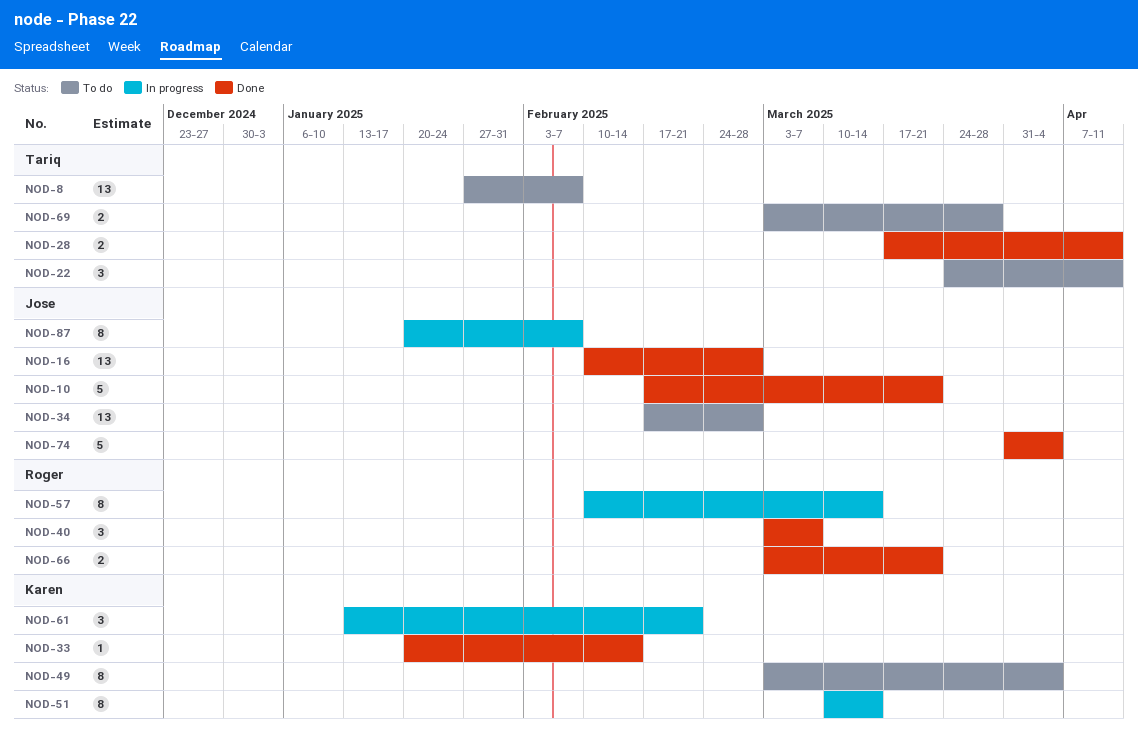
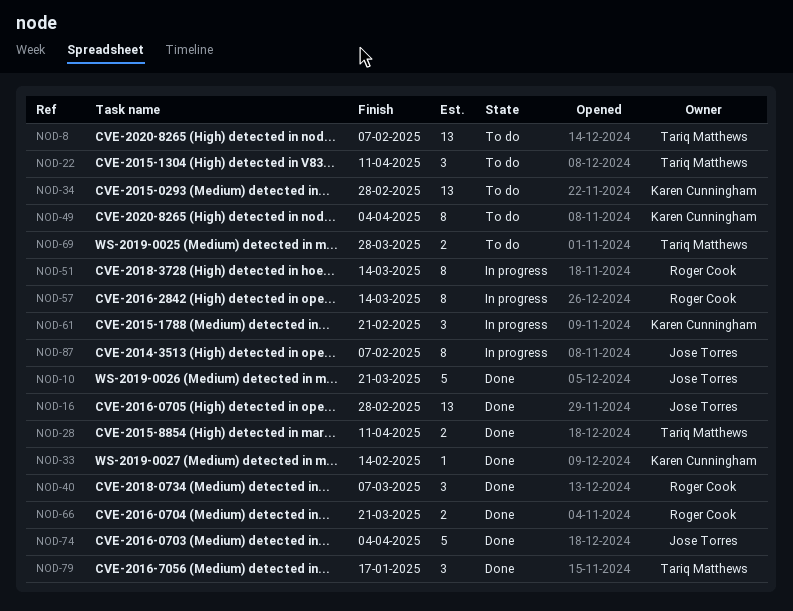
NOD-34, owner: Jose Torres -> Karen Cunningham
NOD-51, owner: Karen Cunningham -> Roger Cook
NOD-79: none -> present

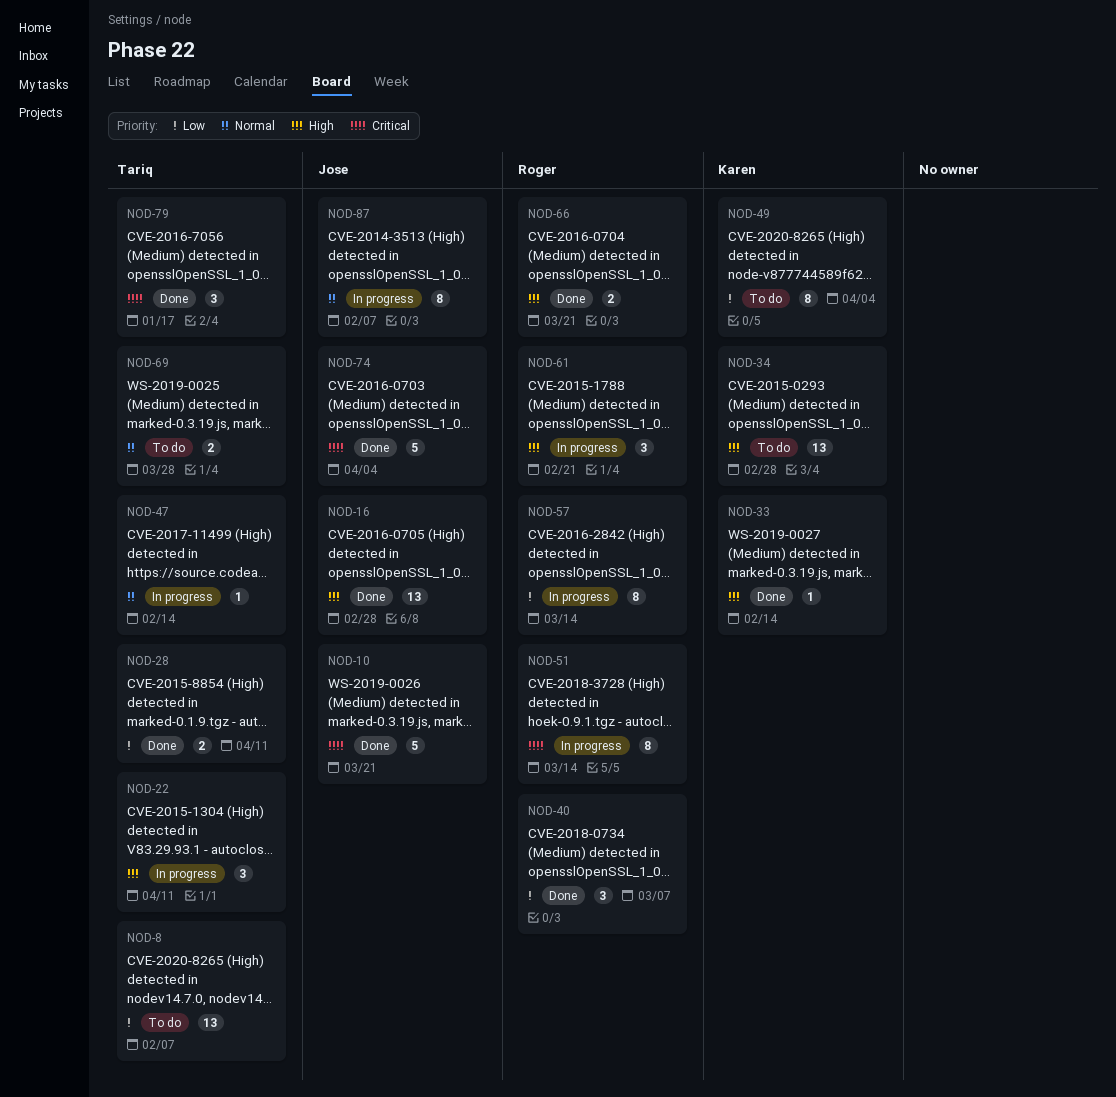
NOD-22, status: To do -> In progress
NOD-47: none -> present
NOD-61, owner: Karen Cunningham -> Roger Cook

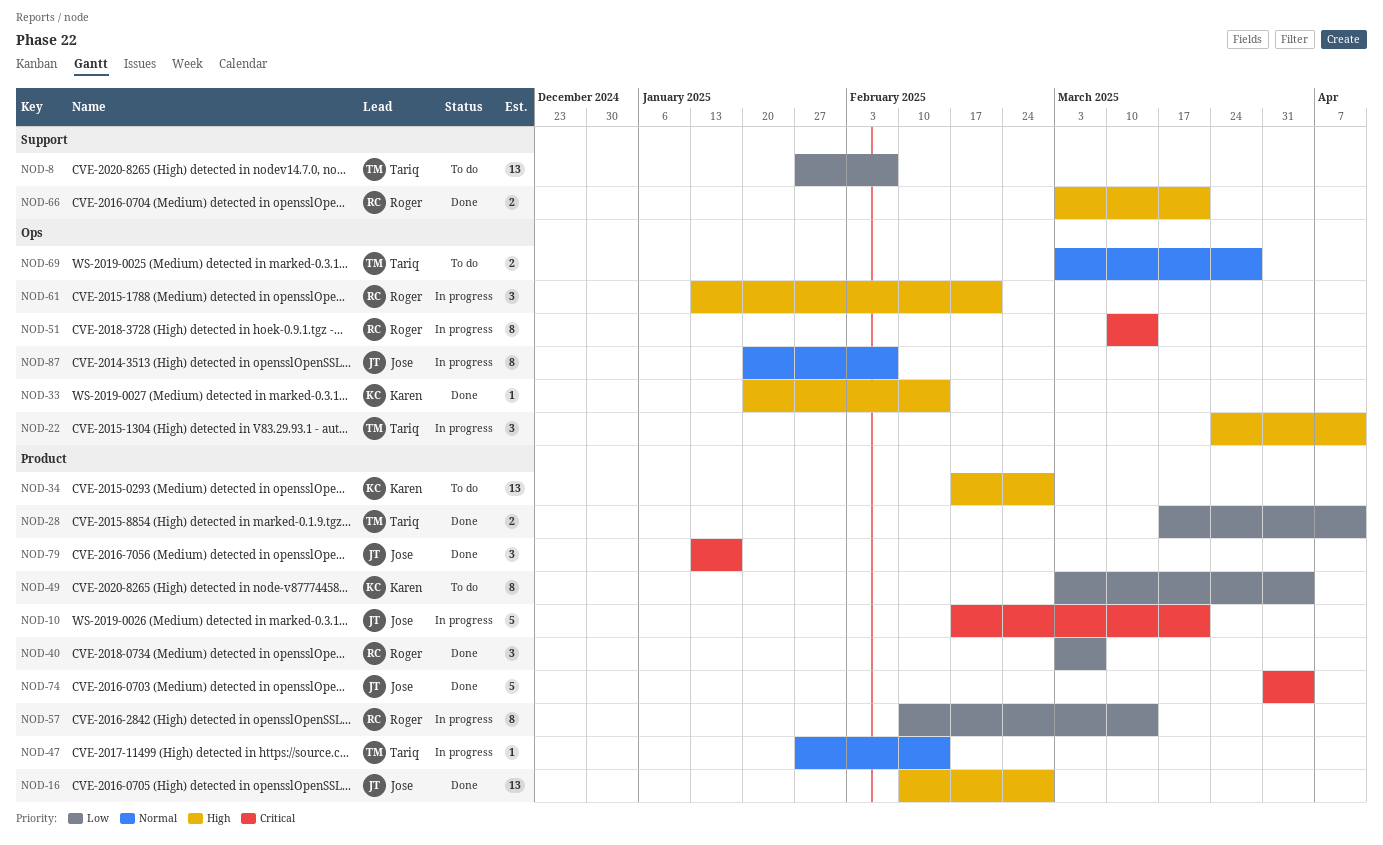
NOD-10, status: Done -> In progress
NOD-79, owner: Tariq -> Jose

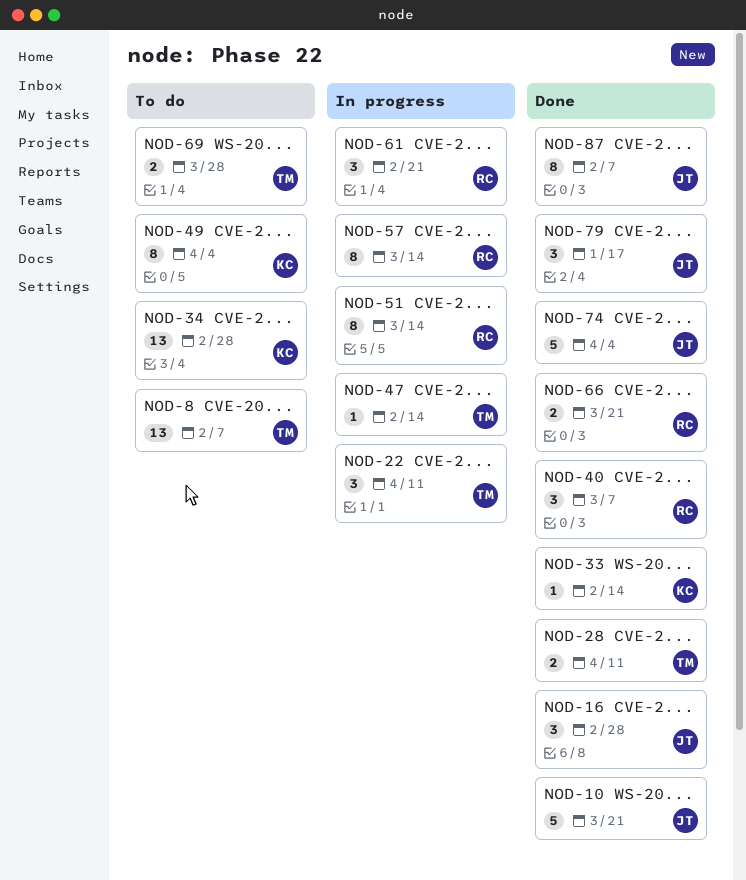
NOD-10, status: In progress -> Done
NOD-16, estimate: 13 -> 3
NOD-87, status: In progress -> Done

